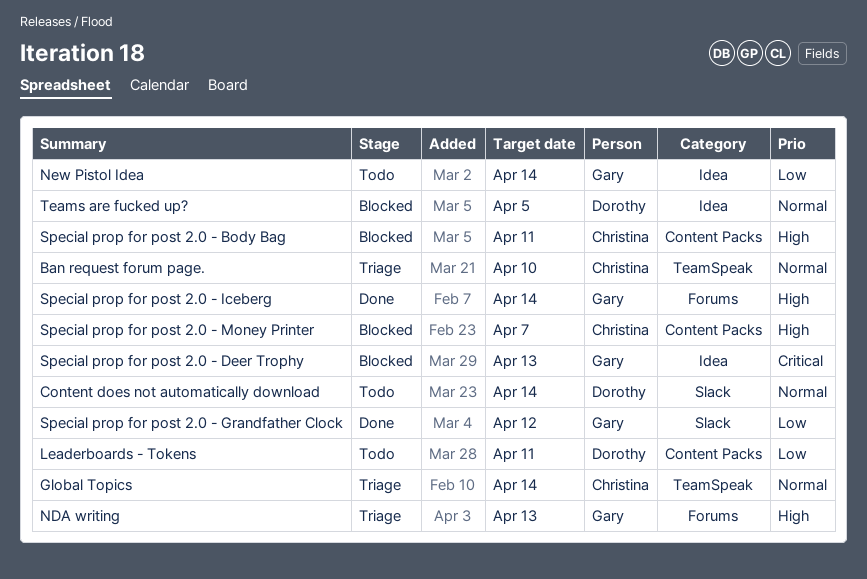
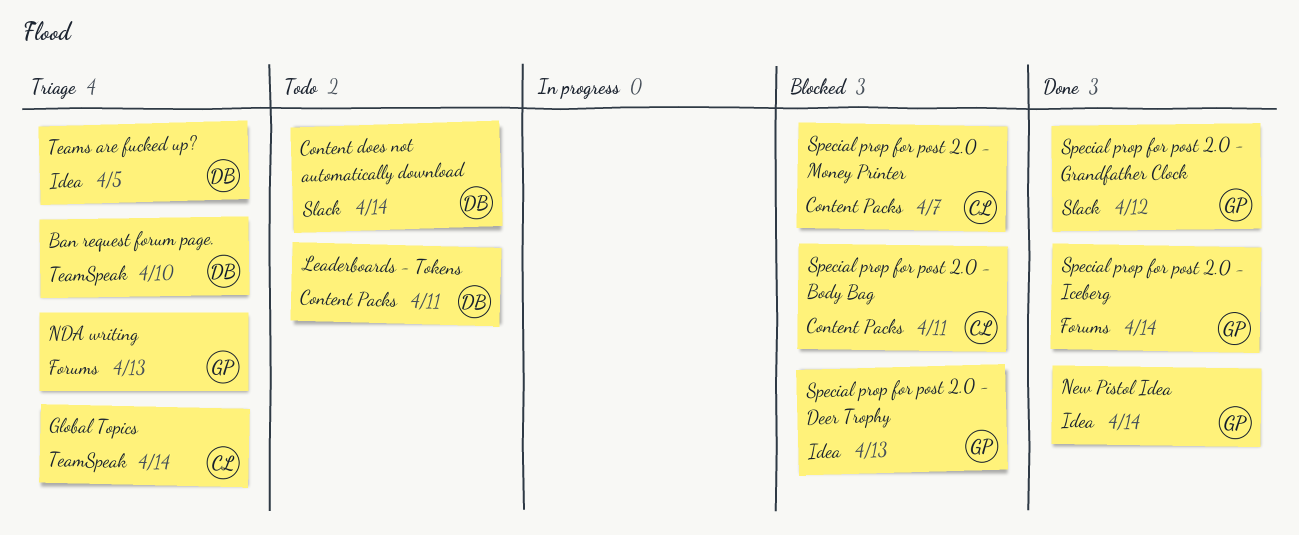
Ban request forum page., owner: Christina -> Dorothy
New Pistol Idea, status: Todo -> Done
Teams are fucked up?, status: Blocked -> Triage

